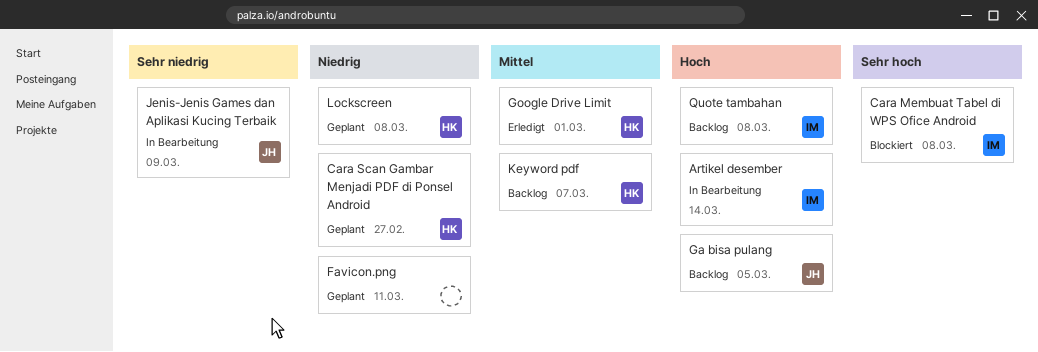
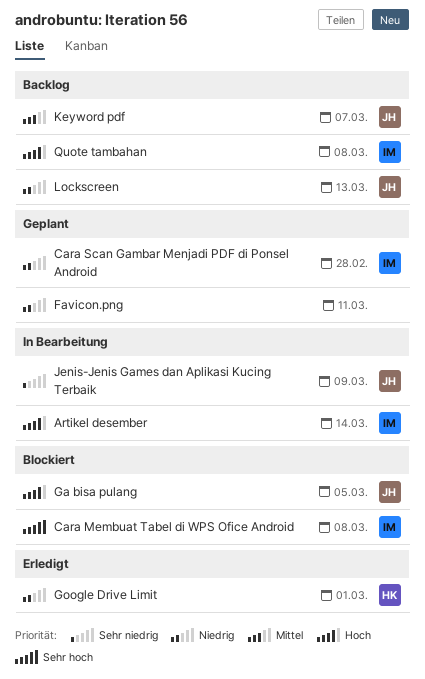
Cara Scan Gambar Menjadi PDF di Ponsel Android, owner: HK -> IM
Cara Scan Gambar Menjadi PDF di Ponsel Android, due: Feb 27 -> Feb 28
Ga bisa pulang, status: Backlog -> Blockiert
Google Drive Limit, priority: Mittel -> Niedrig
Keyword pdf, owner: HK -> JH
Lockscreen, status: Geplant -> Backlog
Lockscreen, owner: HK -> JH
Lockscreen, due: Mar 8 -> Mar 13

